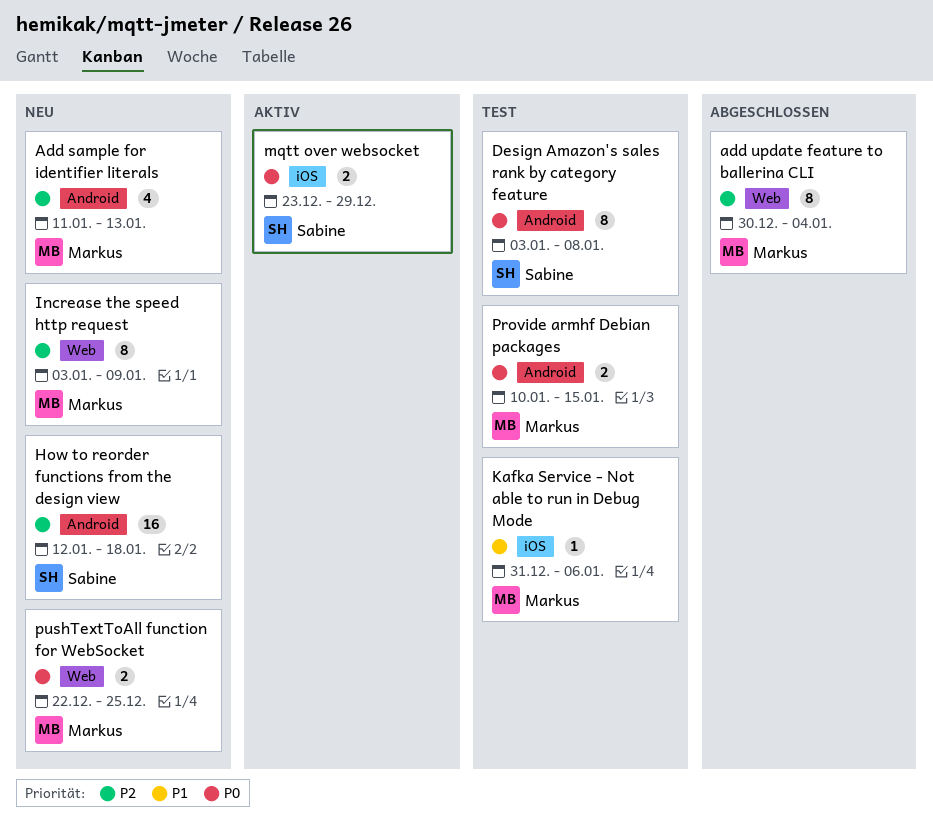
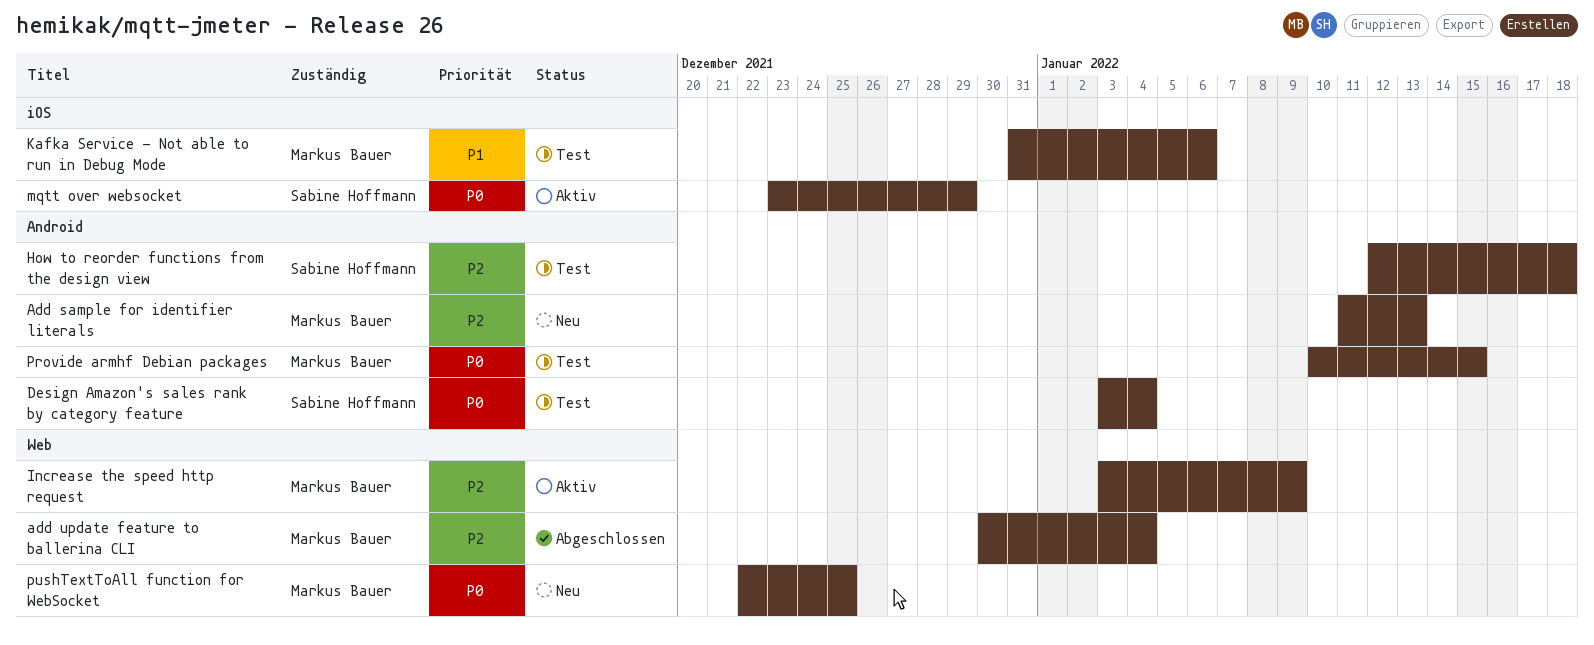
Design Amazon's sales rank by category feature, due: Jan 8 -> Jan 4
How to reorder functions from the design view, status: Neu -> Test
Increase the speed http request, status: Neu -> Aktiv

